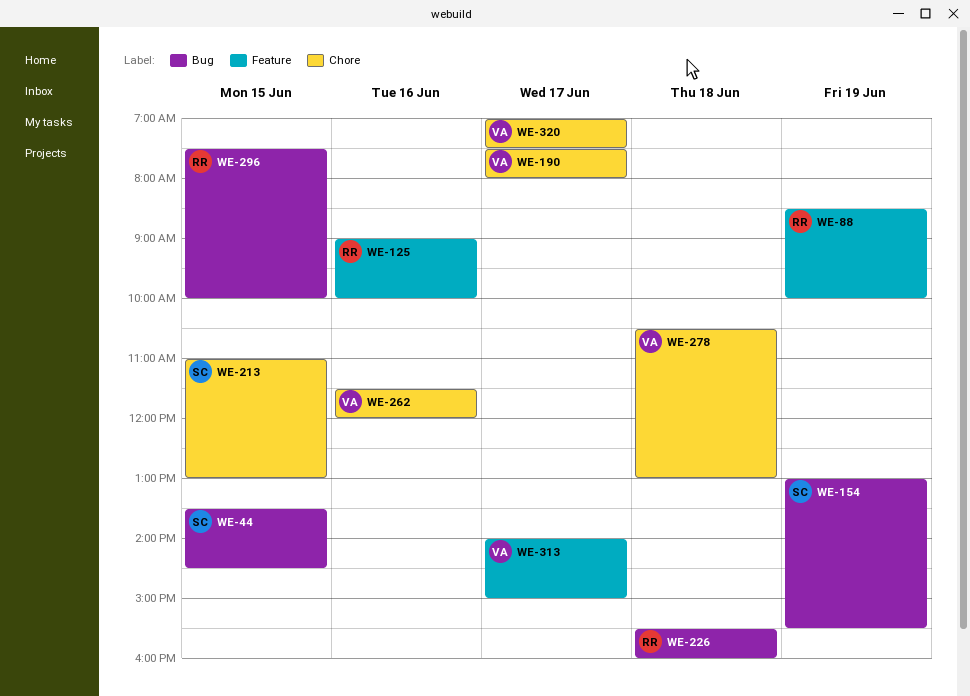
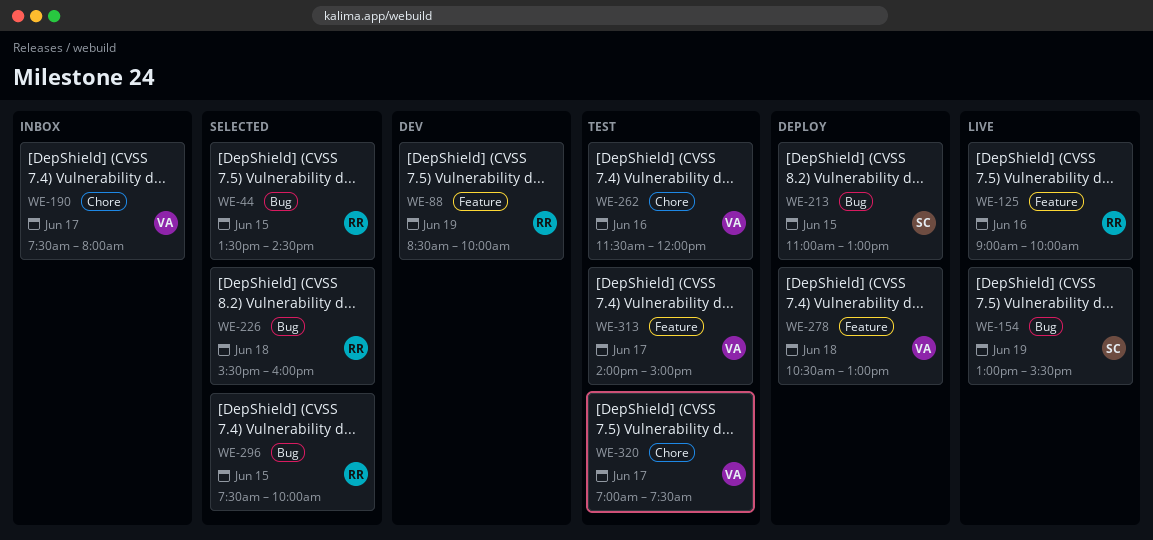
WE-44, owner: SC -> RR
WE-213, label: Chore -> Bug
WE-278, label: Chore -> Feature

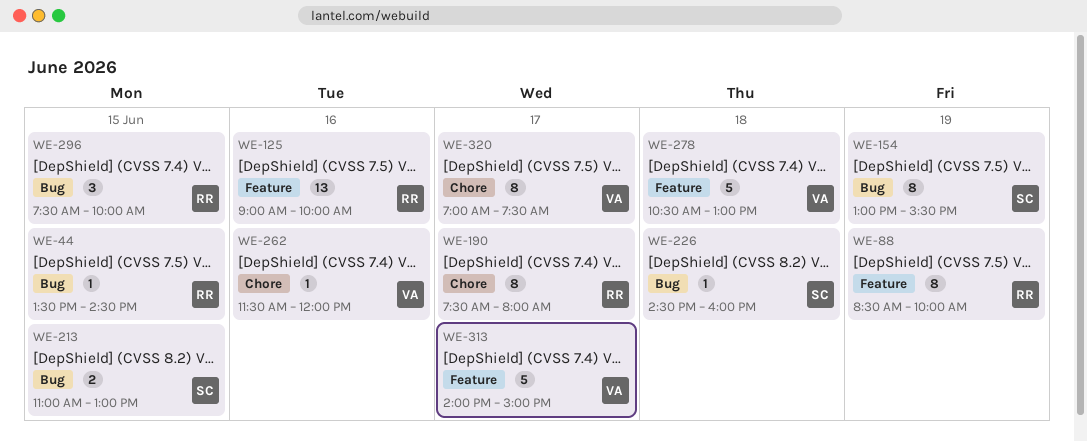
WE-190, owner: VA -> RR
WE-226, owner: RR -> SC
WE-226, begins: 15:30 -> 14:30

